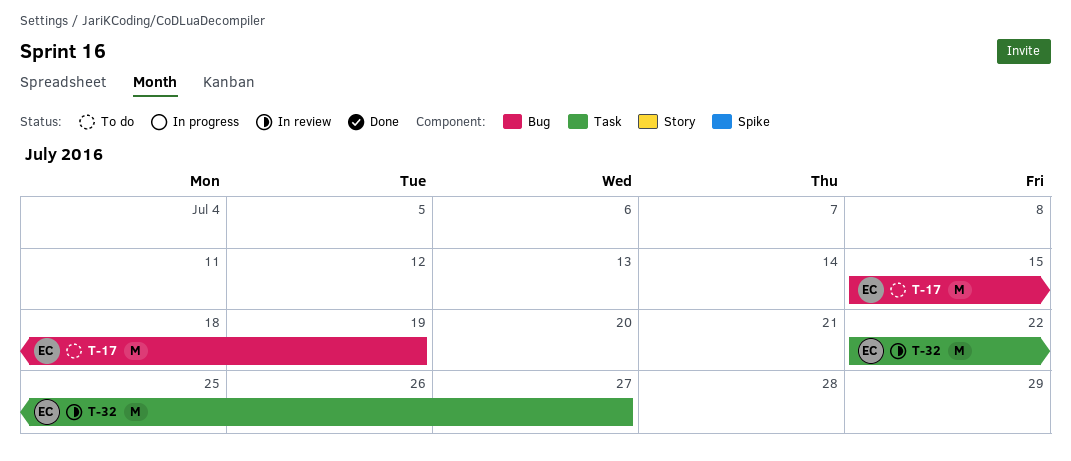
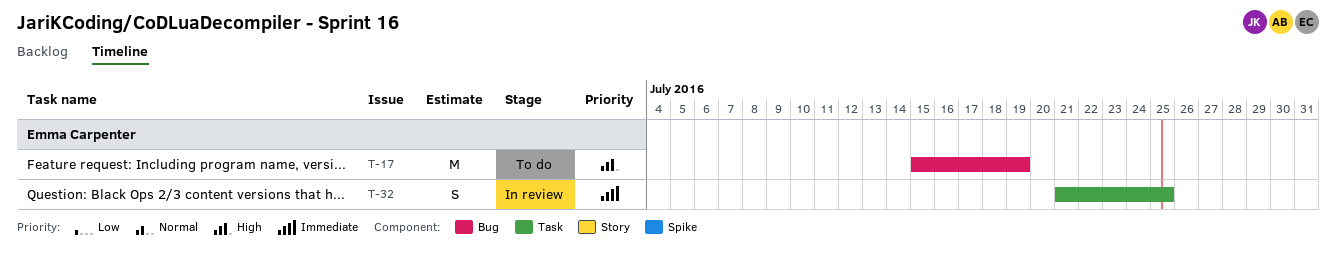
T-32, estimate: M -> S
T-32, start: Jul 22 -> Jul 21
T-32, due: Jul 27 -> Jul 25

